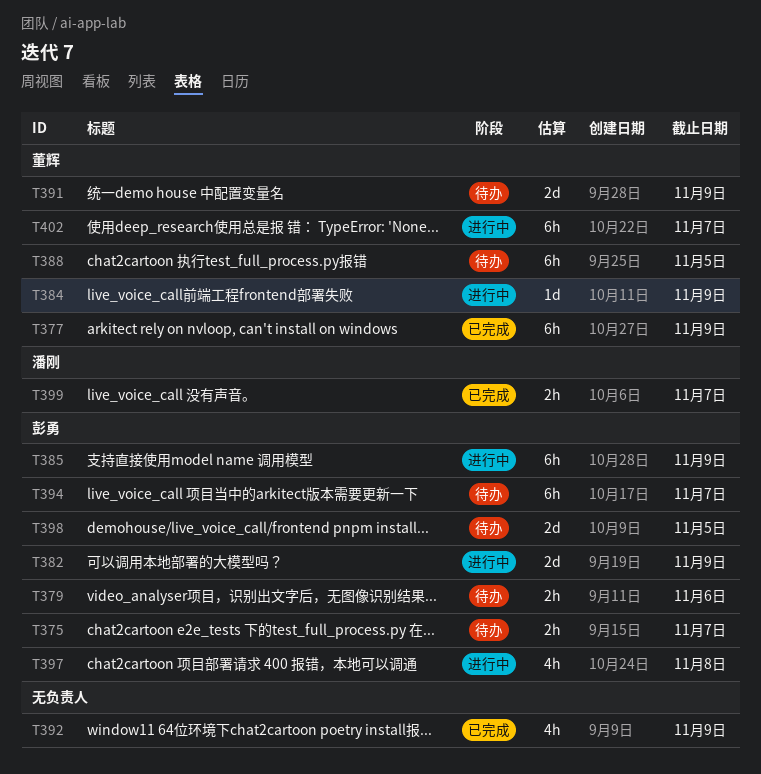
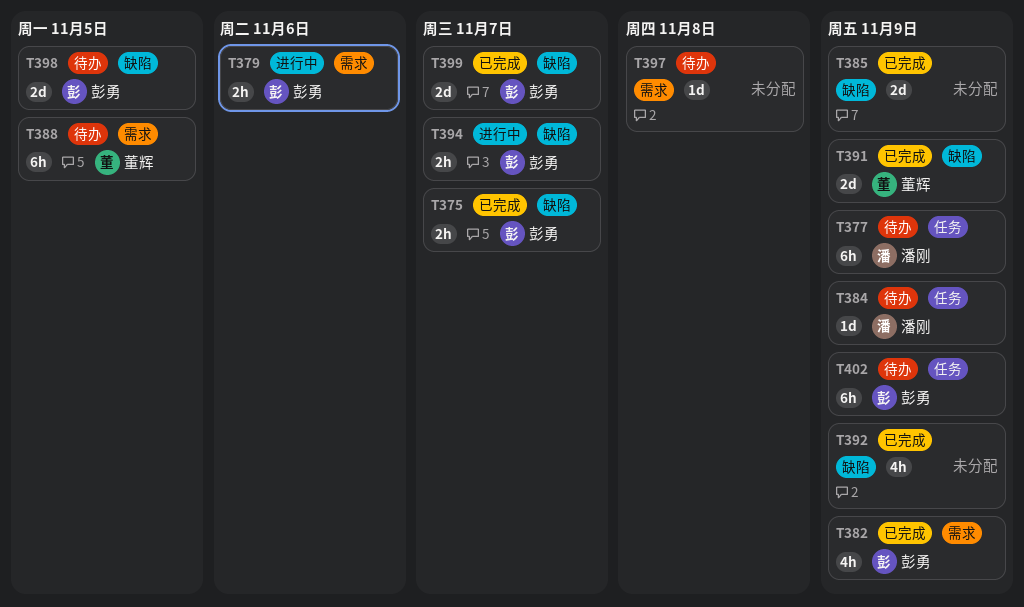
T375, status: 待办 -> 已完成
T377, status: 已完成 -> 待办
T377, owner: 董辉 -> 潘刚
T379, status: 待办 -> 进行中
T382, status: 进行中 -> 已完成
T382, estimate: 2d -> 4h
T384, status: 进行中 -> 待办
T384, owner: 董辉 -> 潘刚
T385, status: 进行中 -> 已完成
T385, owner: 彭勇 -> none
T385, estimate: 6h -> 2d
T391, status: 待办 -> 已完成
T394, status: 待办 -> 进行中
T394, estimate: 6h -> 2h
T397, status: 进行中 -> 待办
T397, owner: 彭勇 -> none
T397, estimate: 4h -> 1d
T399, owner: 潘刚 -> 彭勇
T399, estimate: 2h -> 2d
T402, status: 进行中 -> 待办
T402, owner: 董辉 -> 彭勇
T402, due: Nov 7 -> Nov 9

